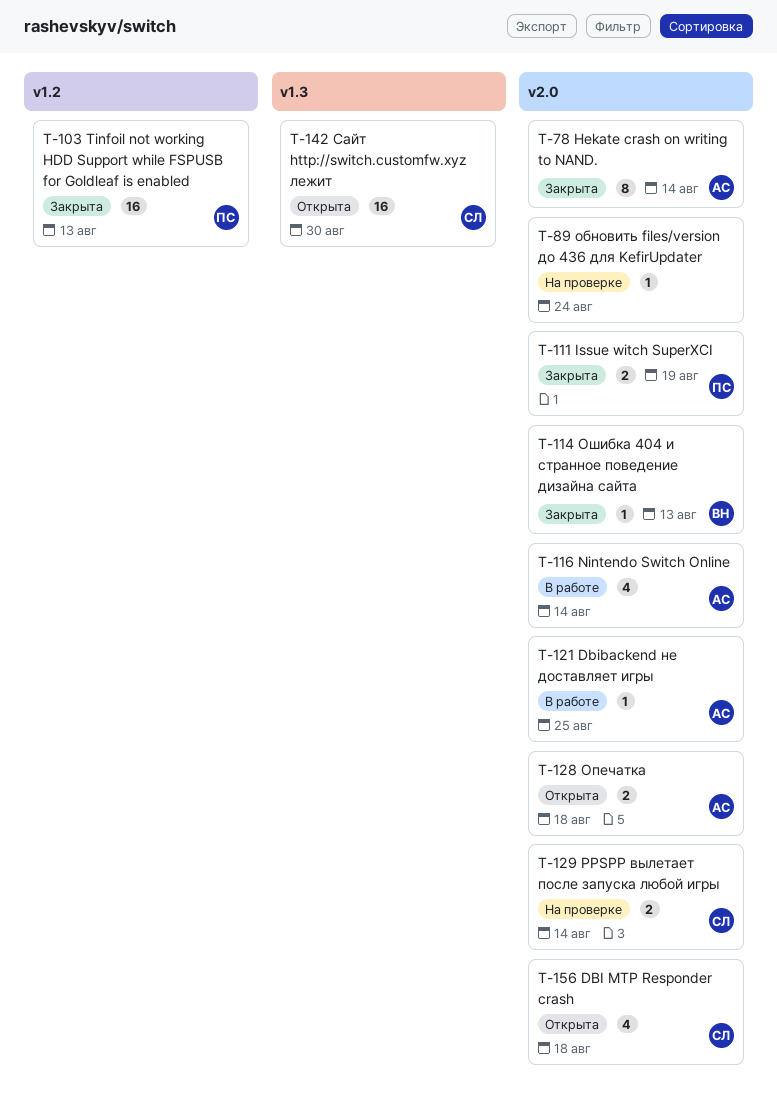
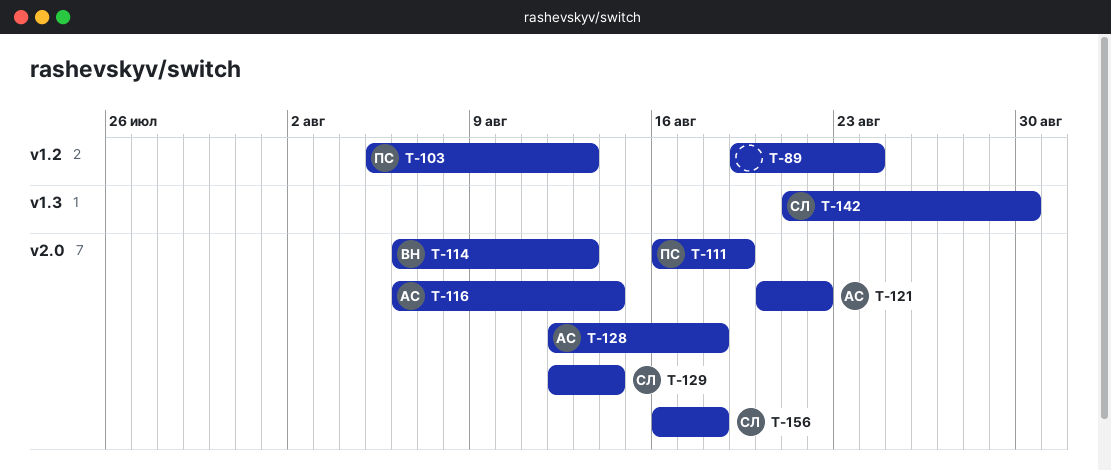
T-78: present -> none
T-89, label: v2.0 -> v1.2
T-121, due: Aug 25 -> Aug 22

